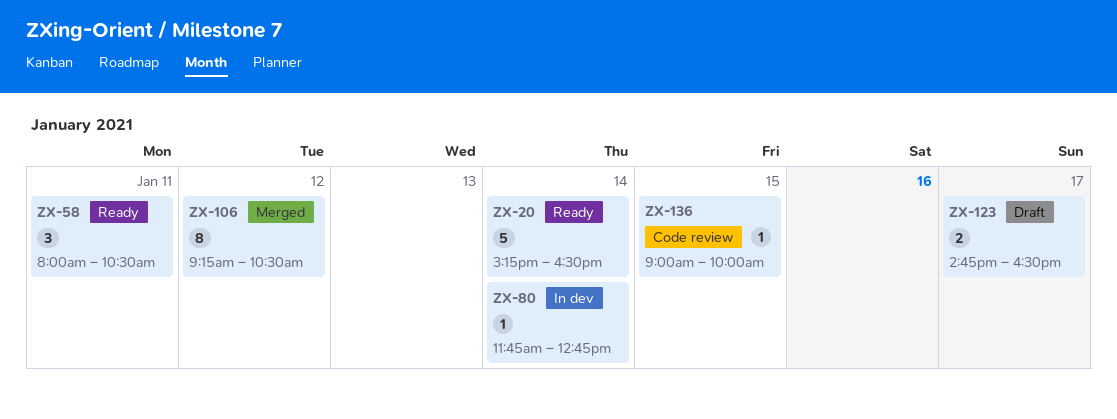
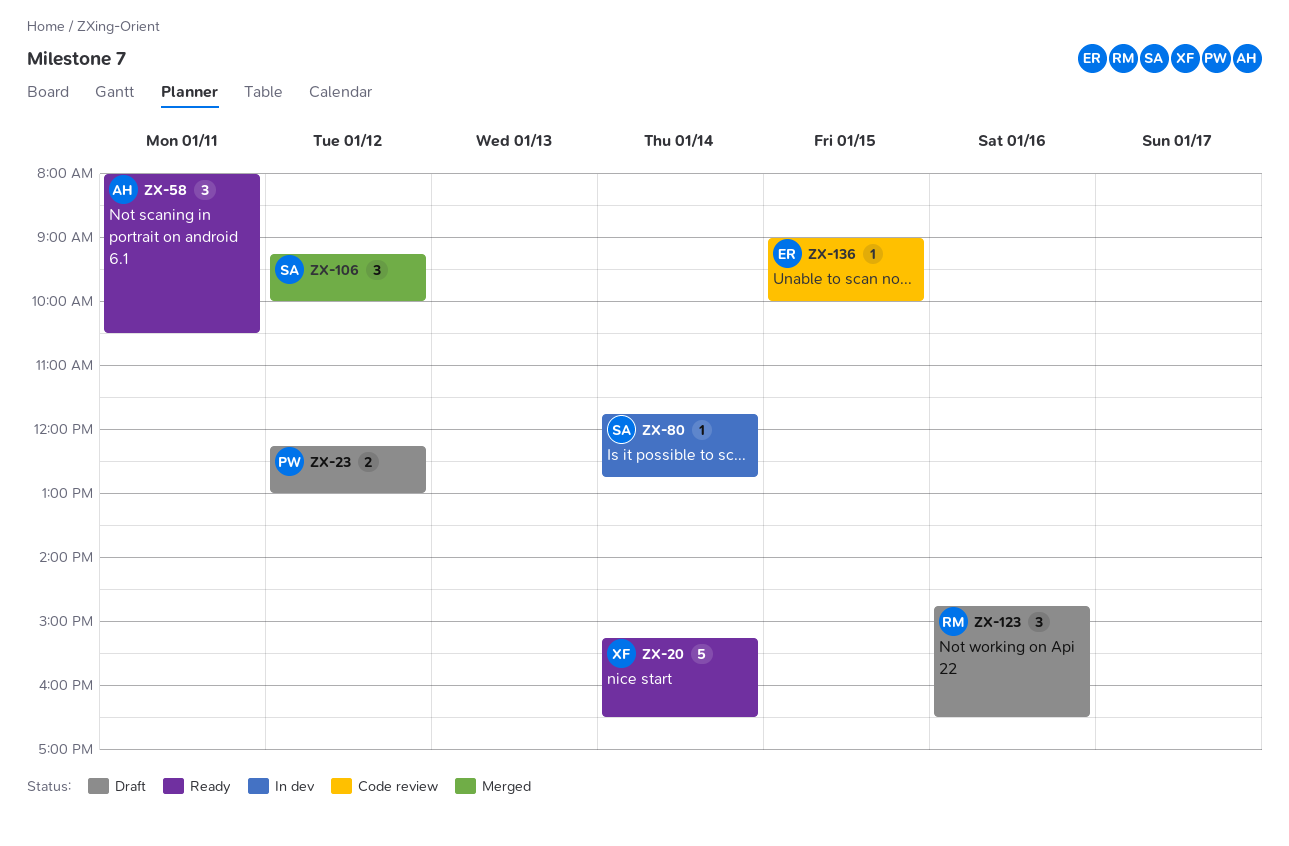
ZX-23: none -> present
ZX-106, estimate: 8 -> 3
ZX-106, ends: 10:30 -> 10:00
ZX-123, estimate: 2 -> 3
ZX-123, day: Jan 17 -> Jan 16

